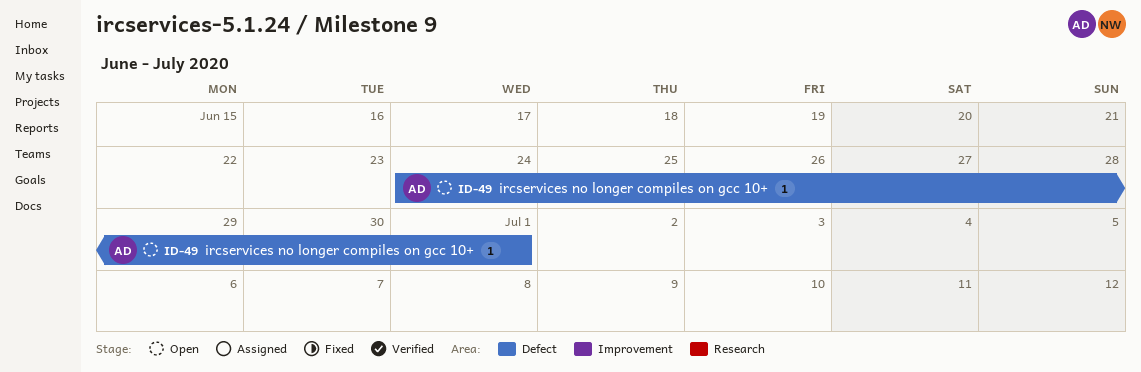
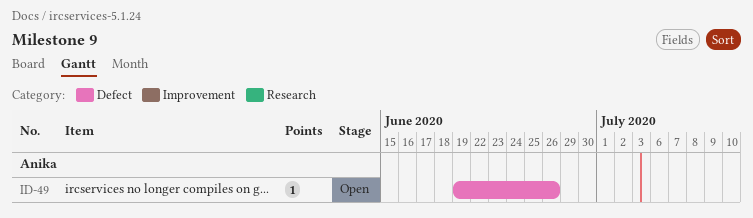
ID-49, start: Jun 24 -> Jun 19
ID-49, due: Jul 1 -> Jun 26

